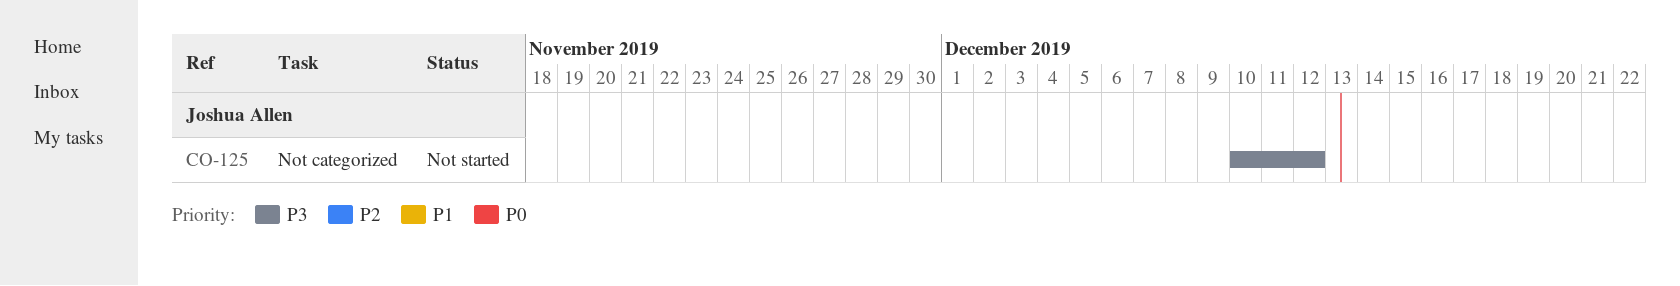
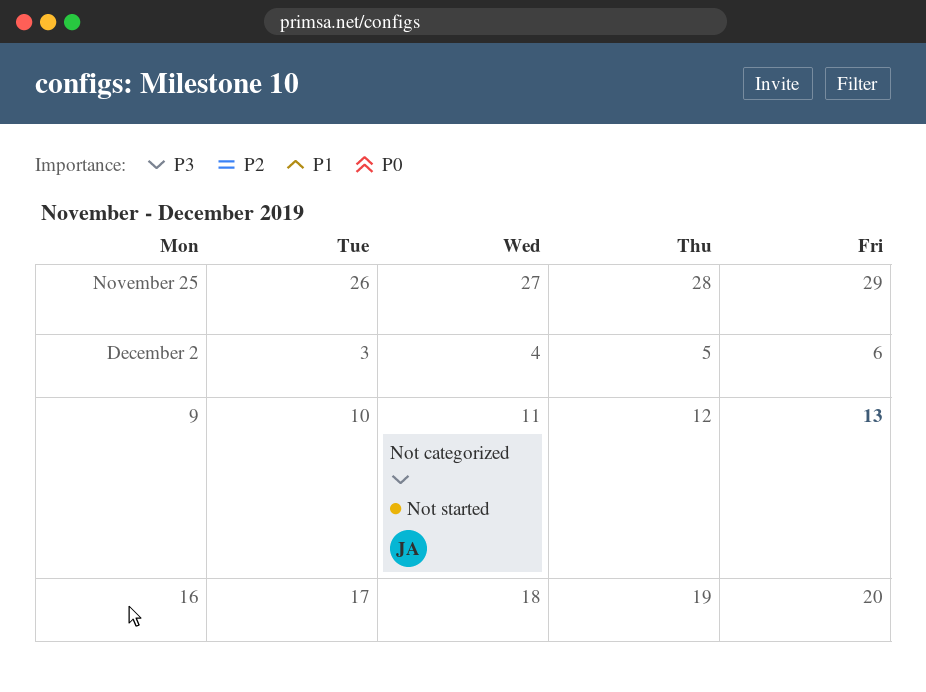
Not categorized, due: Dec 12 -> Dec 11

